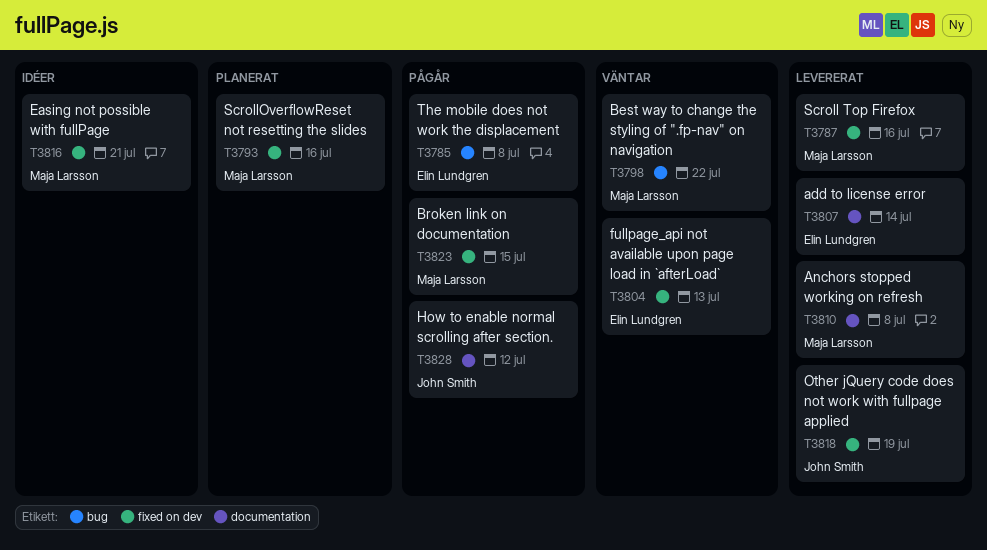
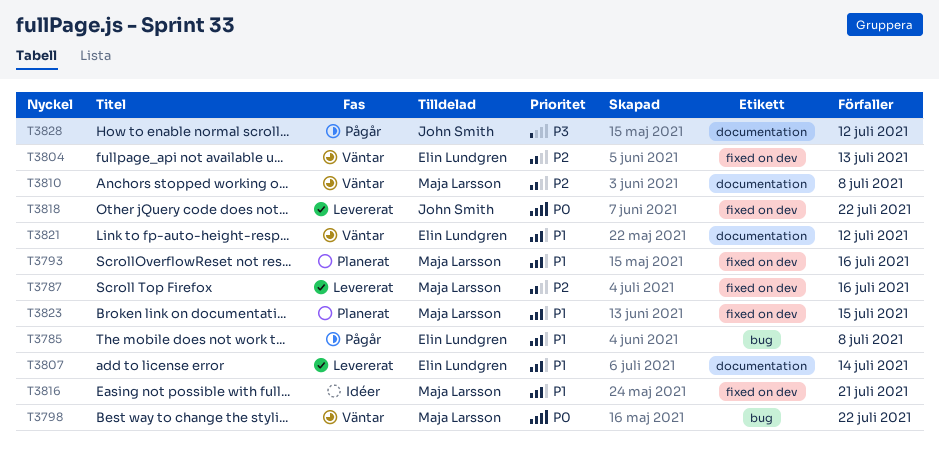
T3810, status: Levererat -> Väntar
T3818, due: Jul 19 -> Jul 22
T3821: none -> present
T3823, status: Pågår -> Planerat

